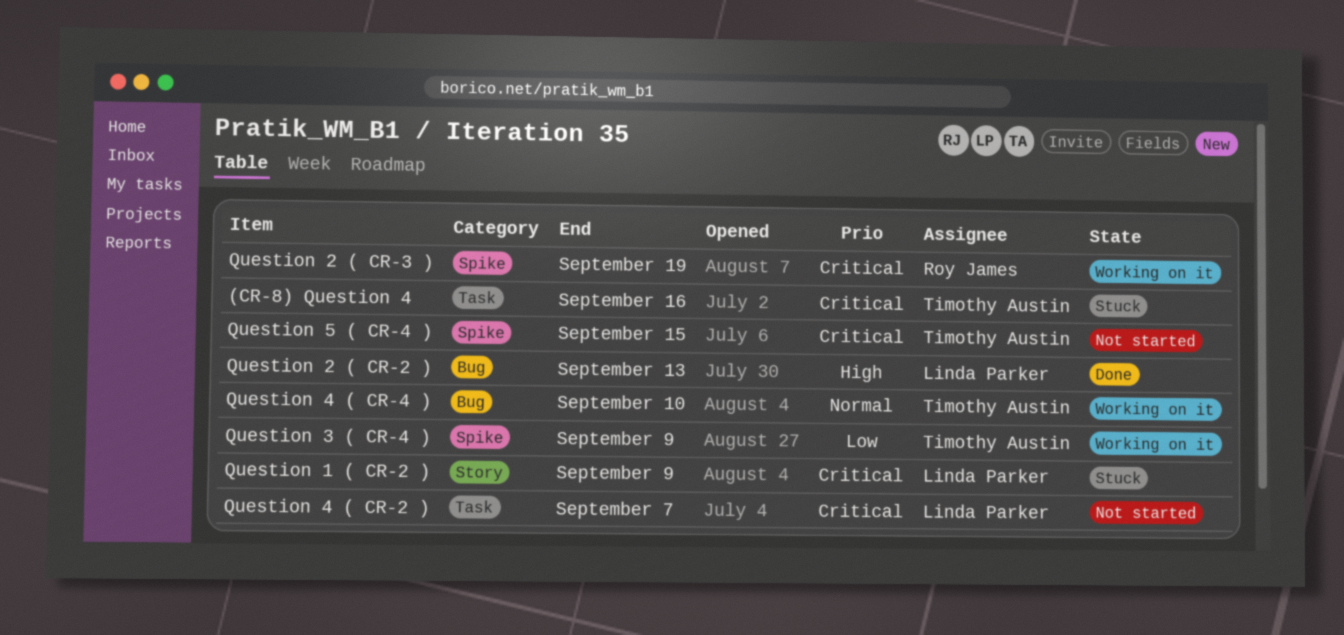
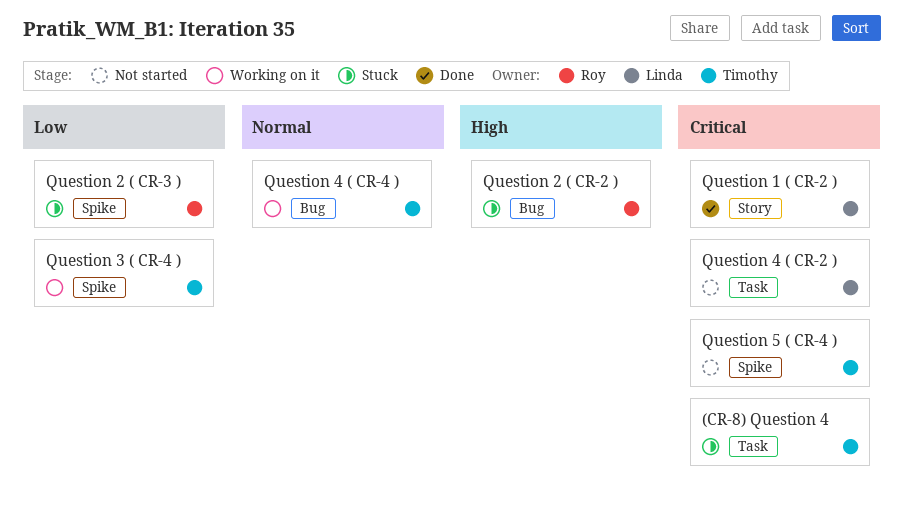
Question 1 ( CR-2 ), status: Stuck -> Done
Question 2 ( CR-2 ), status: Done -> Stuck
Question 2 ( CR-2 ), owner: Linda Parker -> Roy James
Question 2 ( CR-3 ), status: Working on it -> Stuck
Question 2 ( CR-3 ), priority: Critical -> Low

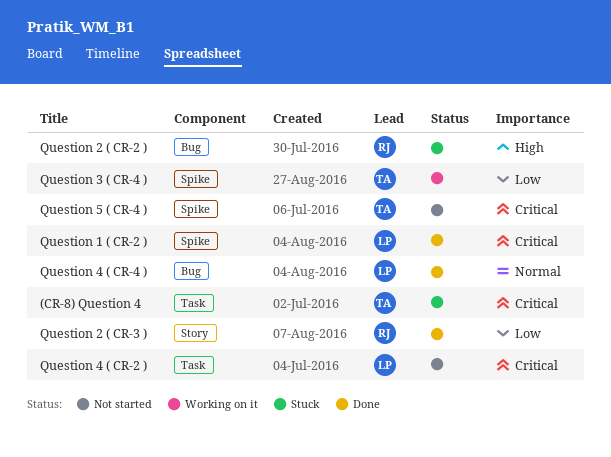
Question 1 ( CR-2 ), label: Story -> Spike
Question 2 ( CR-3 ), status: Stuck -> Done
Question 2 ( CR-3 ), label: Spike -> Story
Question 4 ( CR-4 ), status: Working on it -> Done
Question 4 ( CR-4 ), owner: Timothy -> Linda

